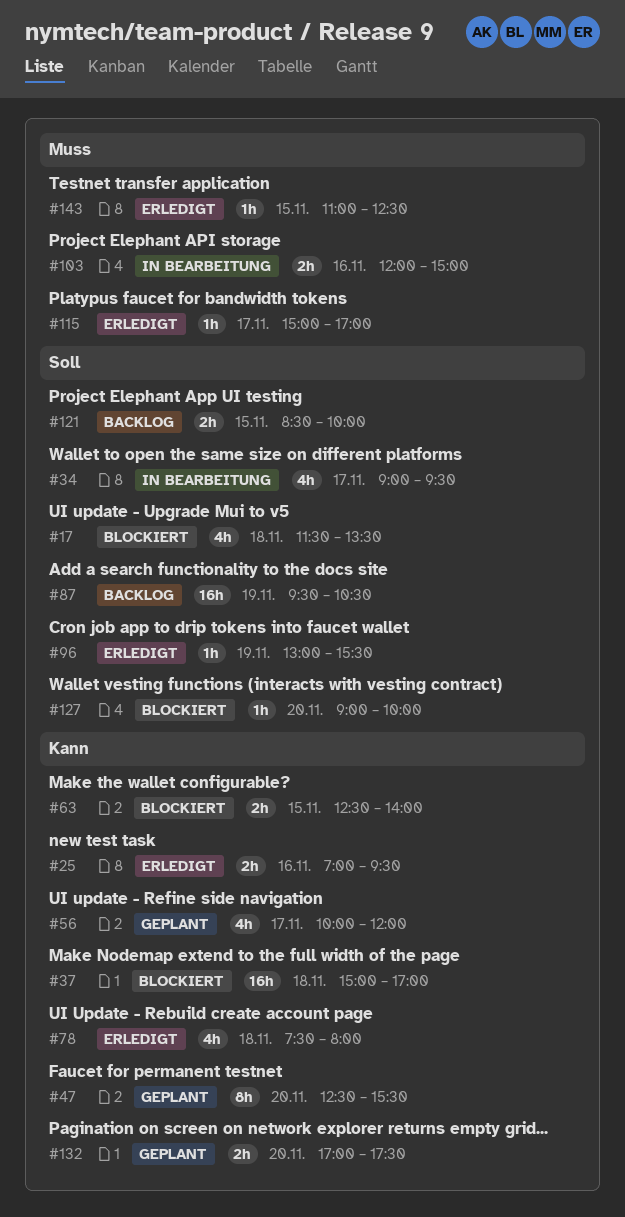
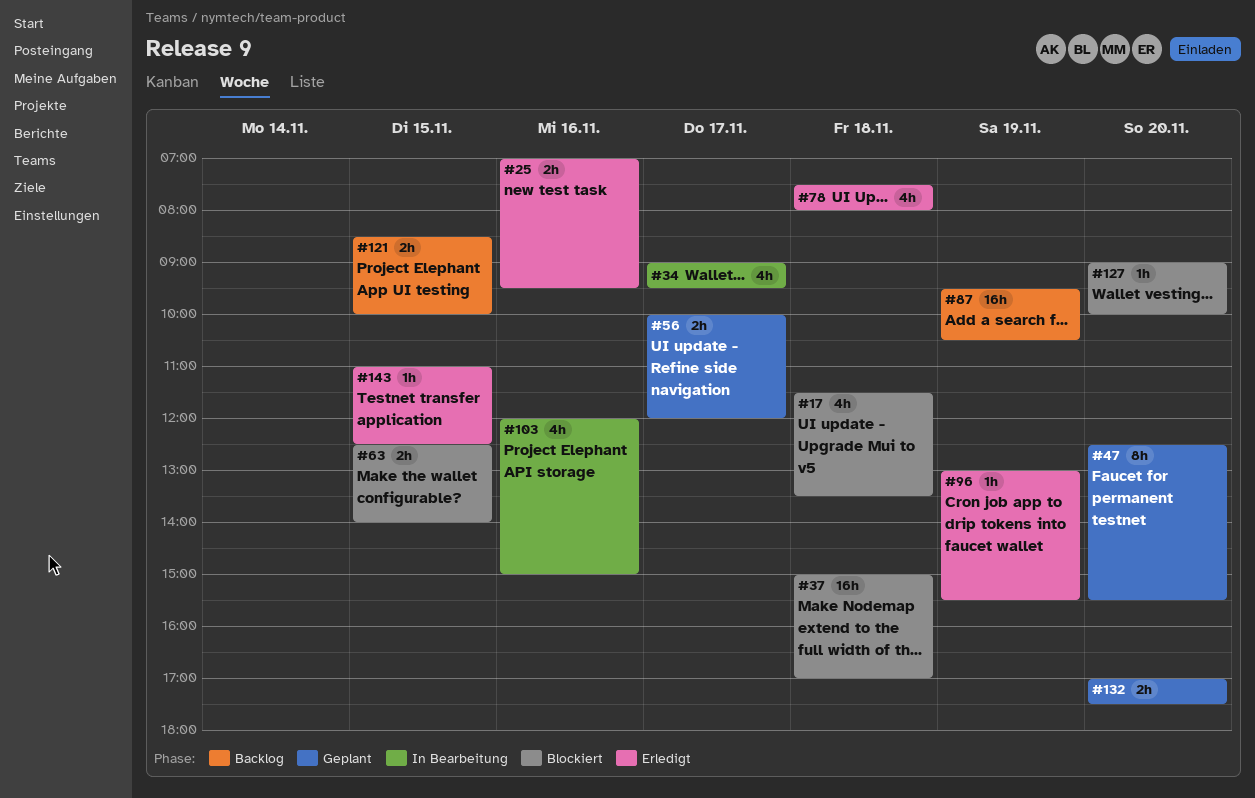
#56, estimate: 4h -> 2h
#103, estimate: 2h -> 4h
#115: present -> none

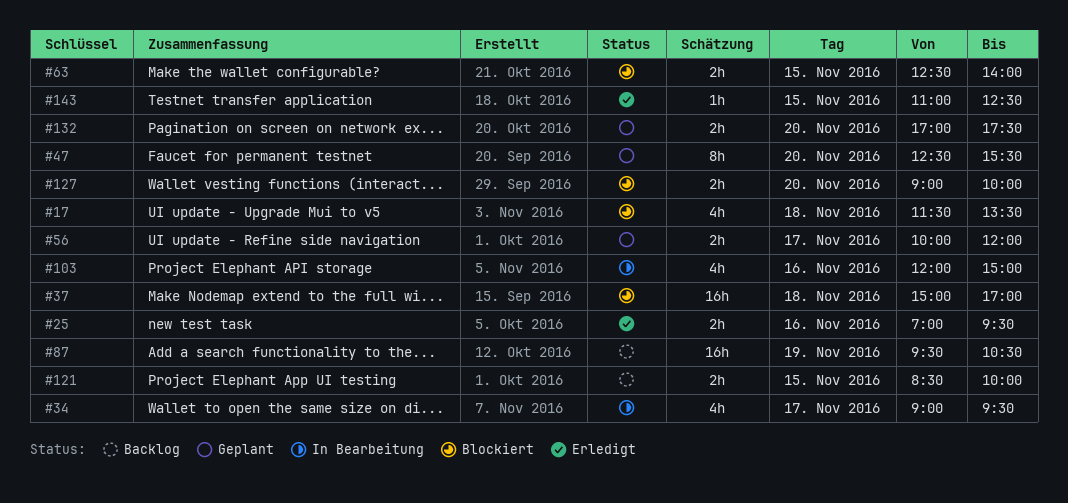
#78: present -> none
#96: present -> none
#127, estimate: 1h -> 2h

